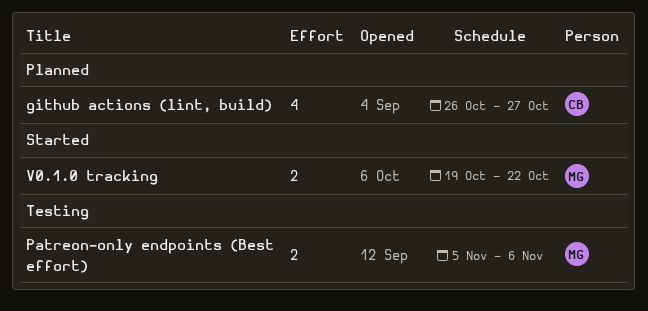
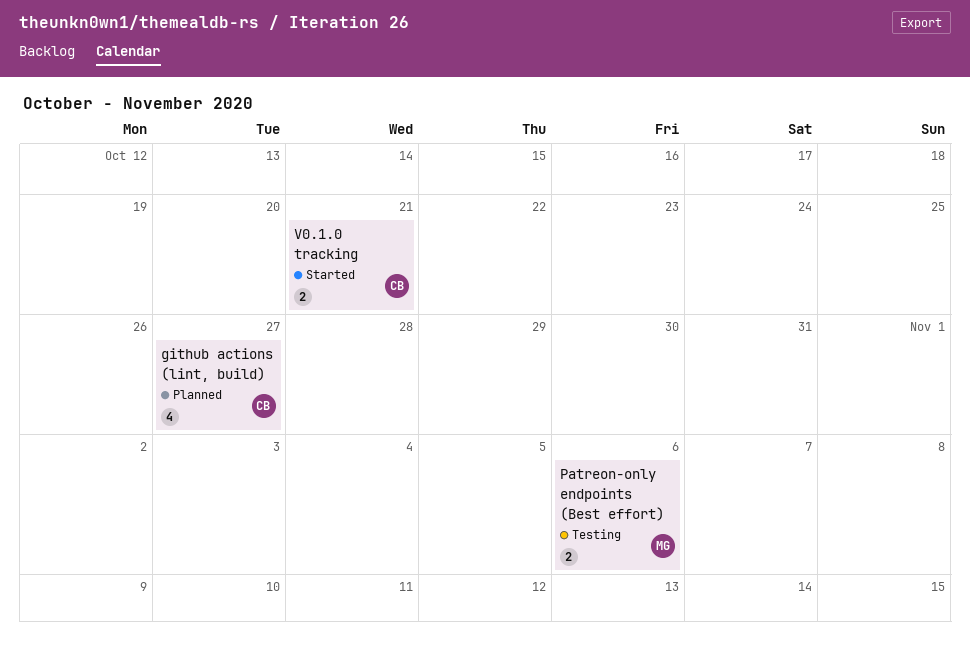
V0.1.0 tracking, owner: MG -> CB
V0.1.0 tracking, due: Oct 22 -> Oct 21

